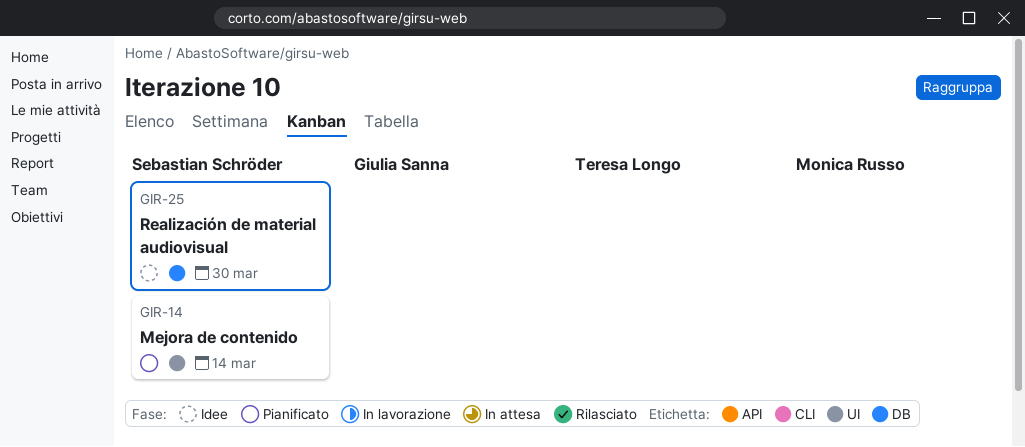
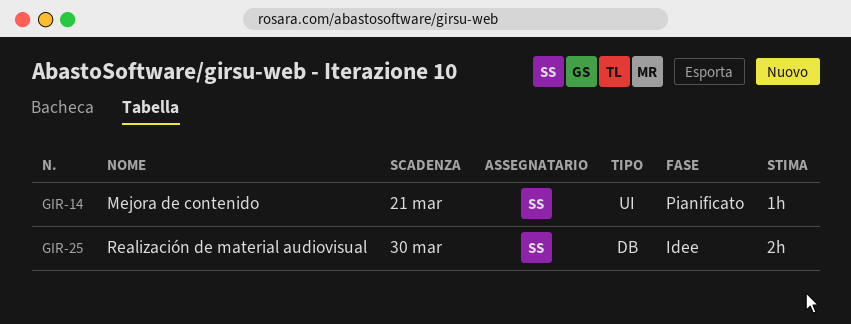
GIR-14, due: Mar 14 -> Mar 21

